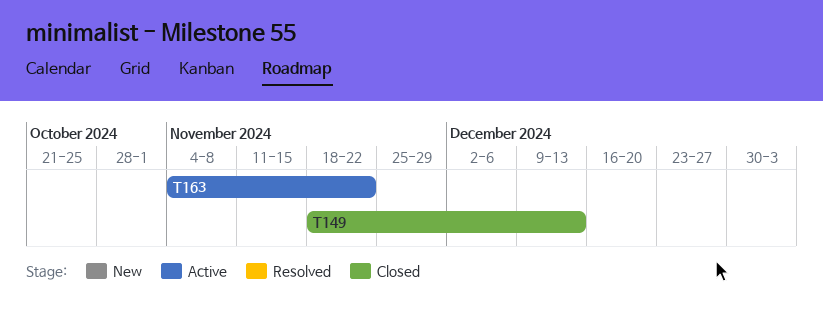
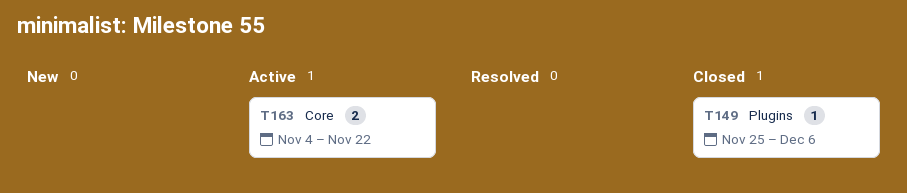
T149, start: Nov 18 -> Nov 25
T149, due: Dec 13 -> Dec 6

